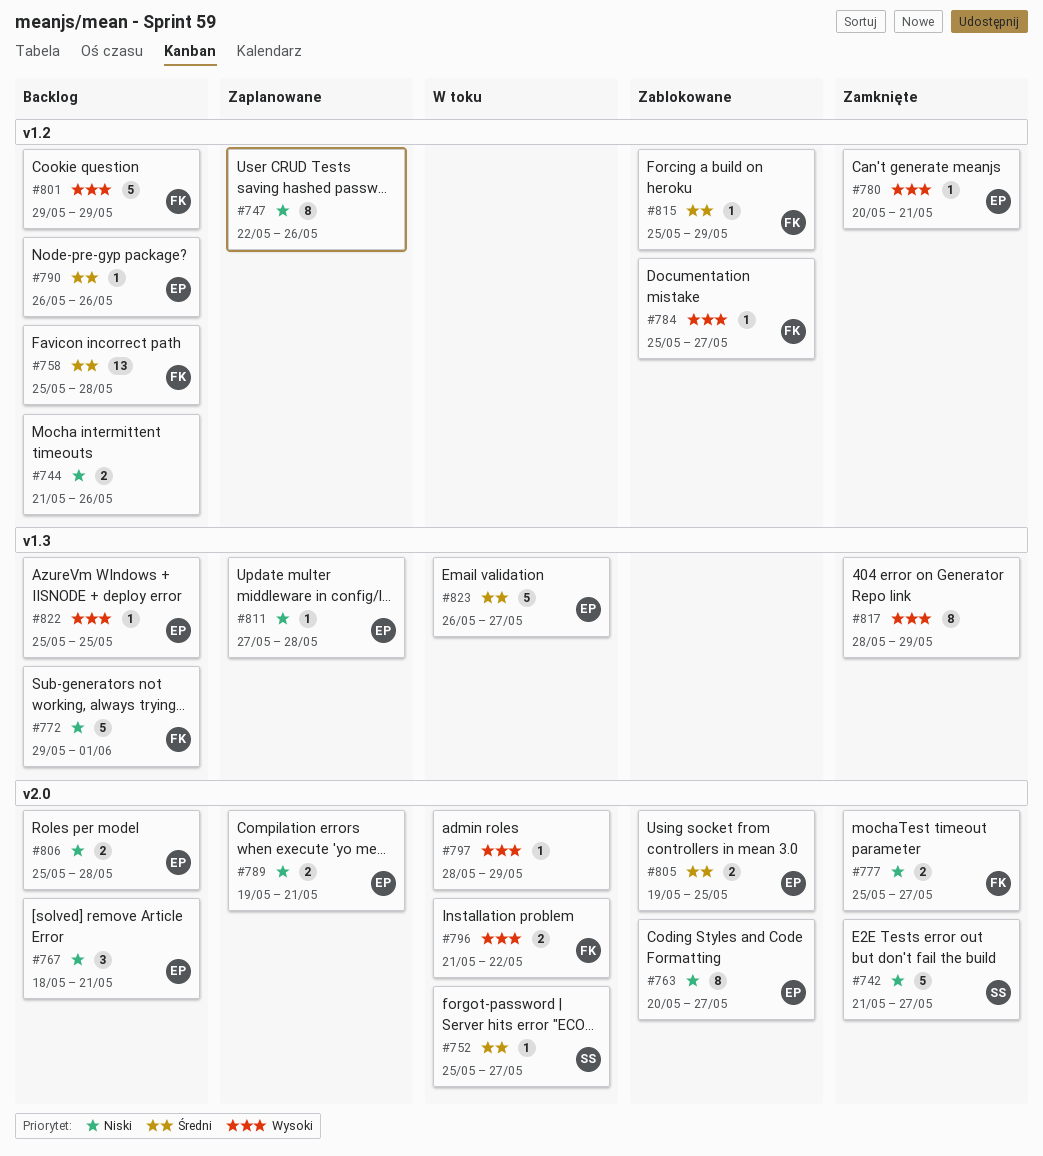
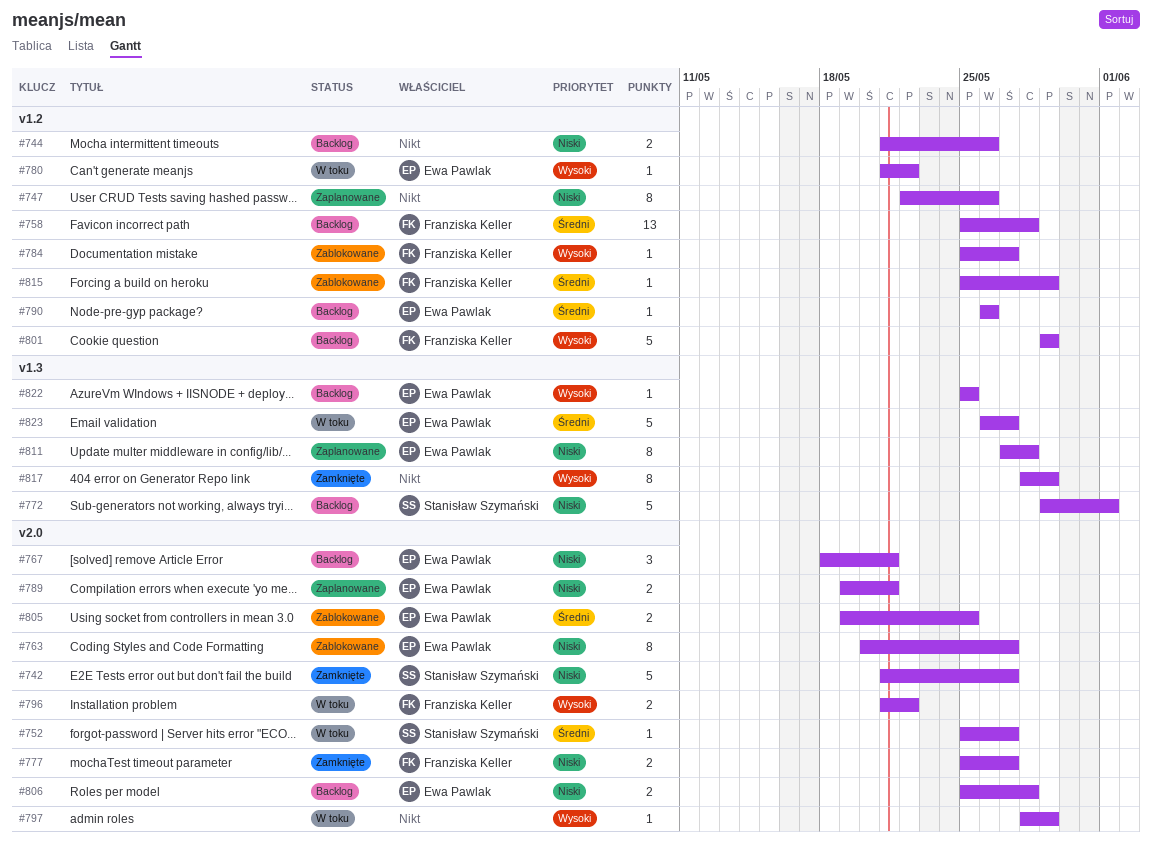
#772, owner: Franziska Keller -> Stanisław Szymański
#780, status: Zamknięte -> W toku
#780, start: May 20 -> May 21
#780, due: May 21 -> May 22
#811, estimate: 1 -> 8

